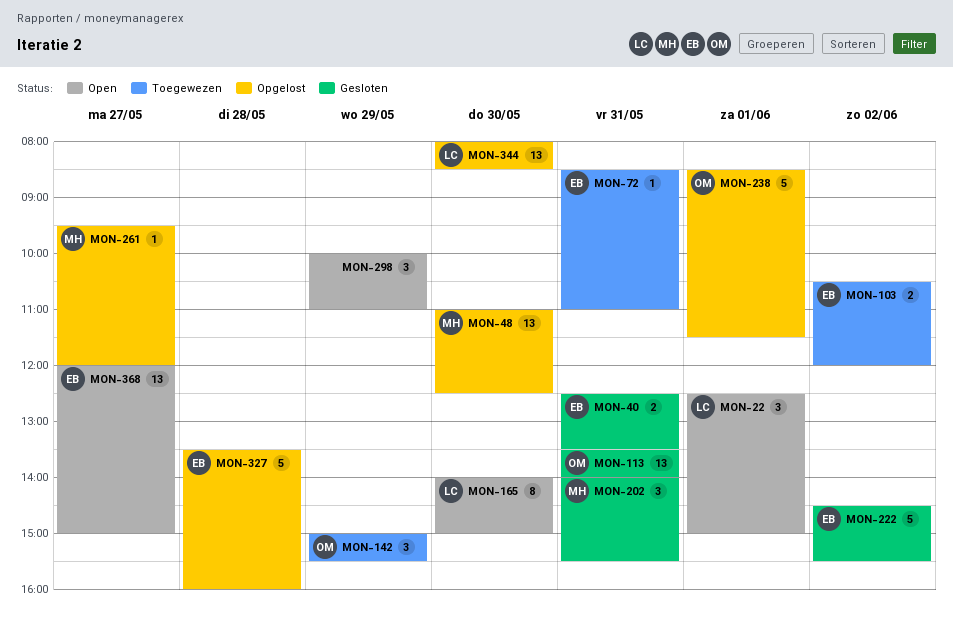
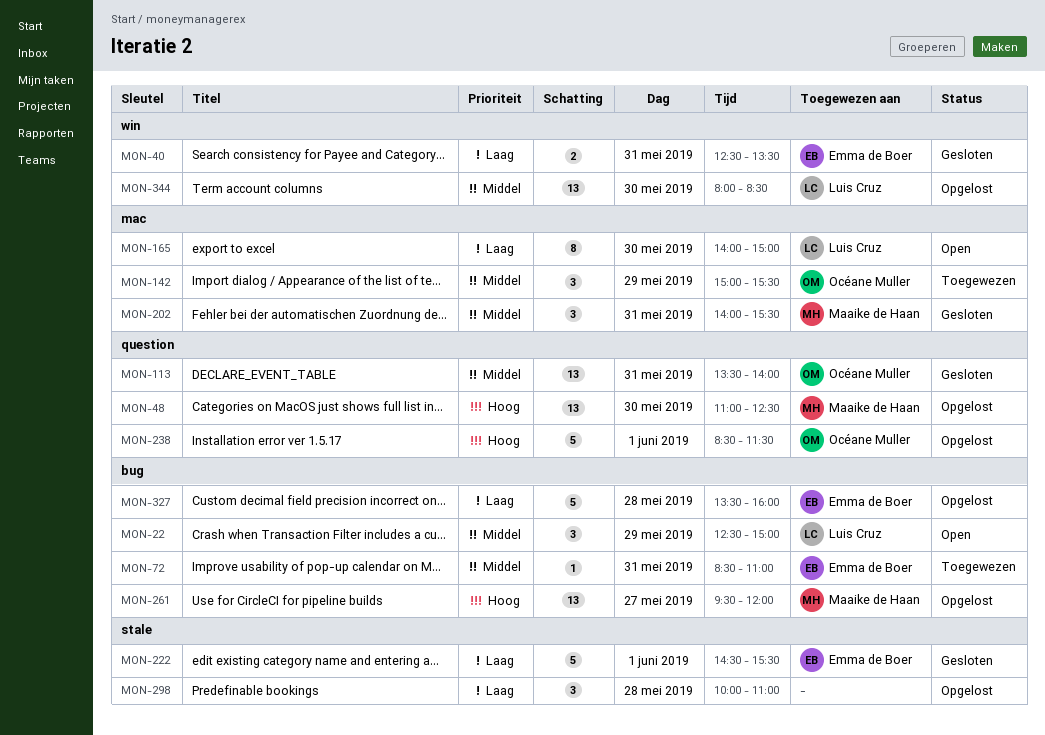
MON-22, day: Jun 1 -> May 29
MON-103: present -> none
MON-222, day: Jun 2 -> Jun 1
MON-261, estimate: 1 -> 13
MON-298, status: Open -> Opgelost
MON-298, day: May 29 -> May 28
MON-368: present -> none

